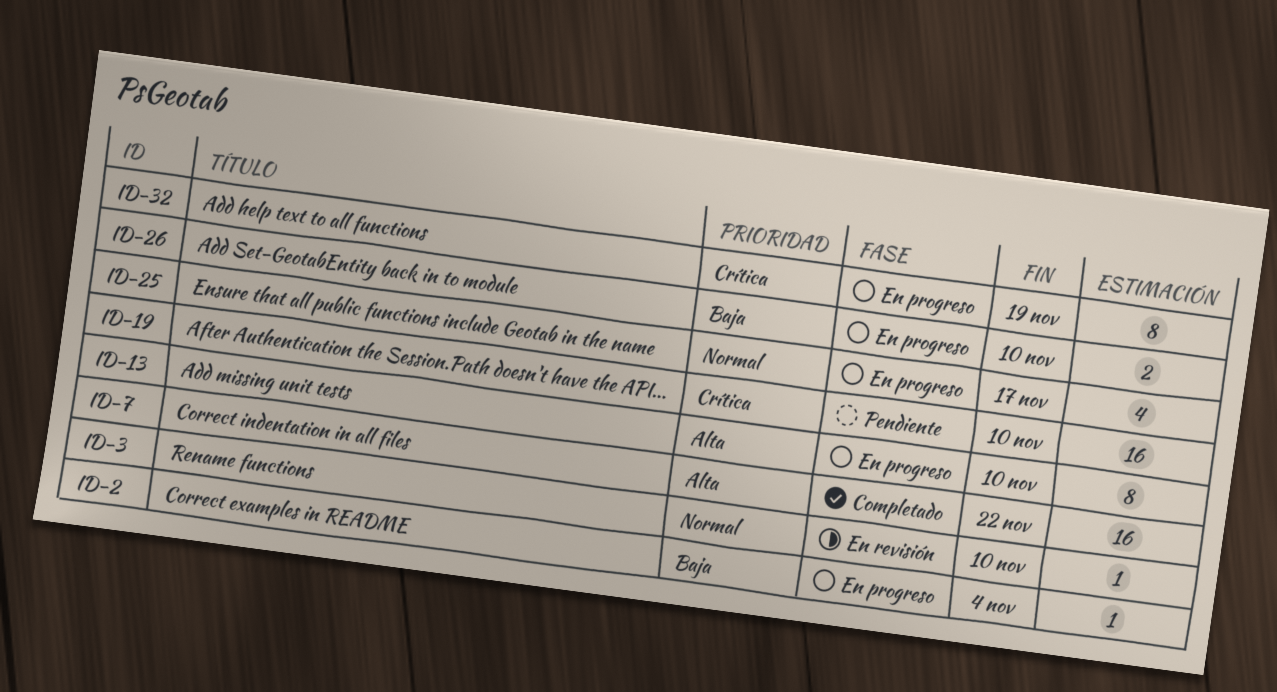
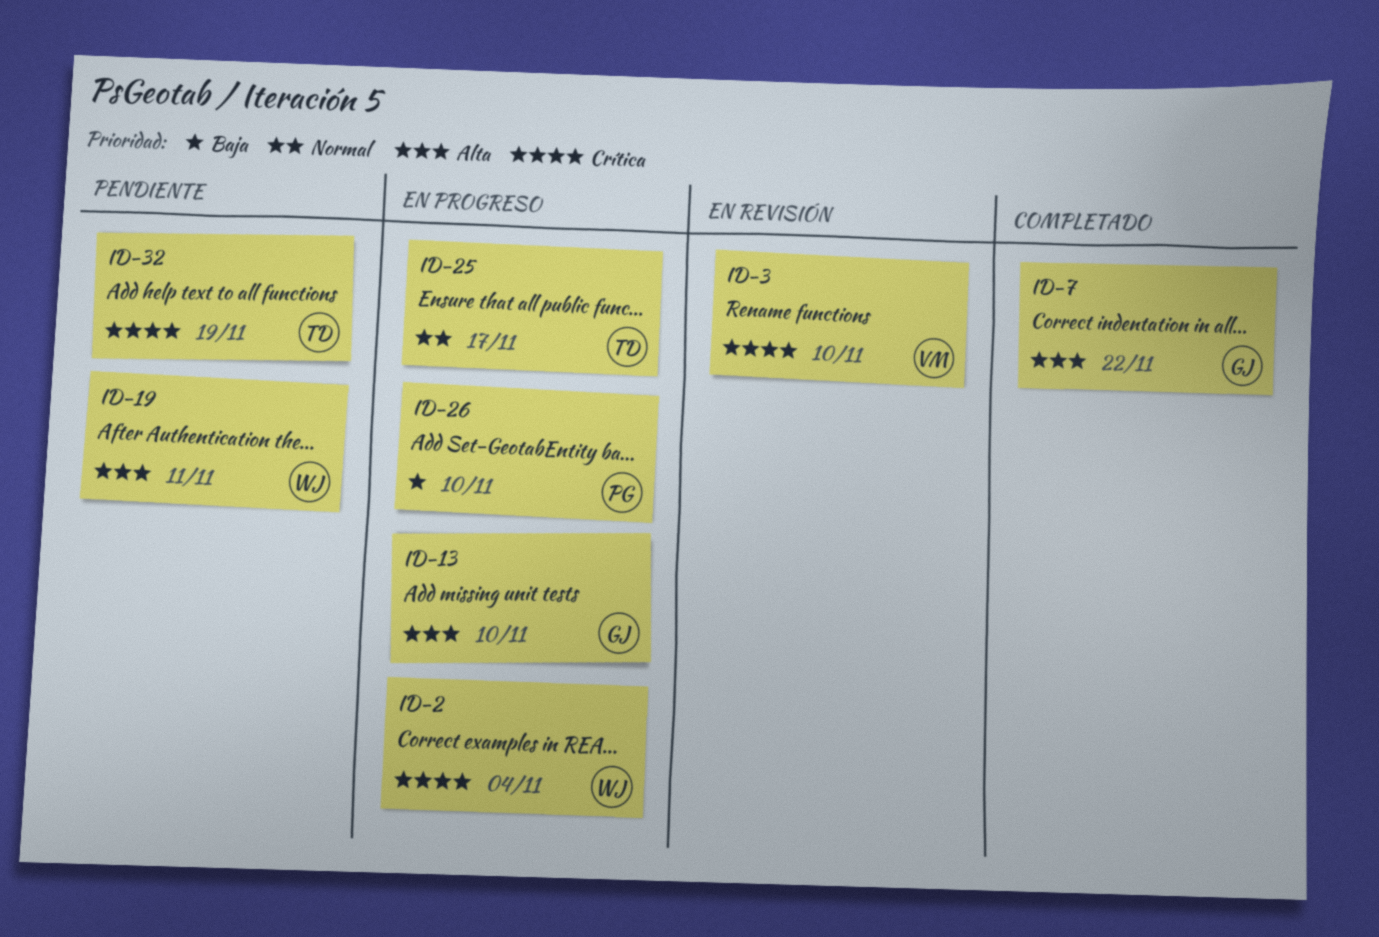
ID-2, priority: Baja -> Crítica
ID-3, priority: Normal -> Crítica
ID-19, priority: Crítica -> Alta
ID-19, due: Nov 10 -> Nov 11
ID-32, status: En progreso -> Pendiente

